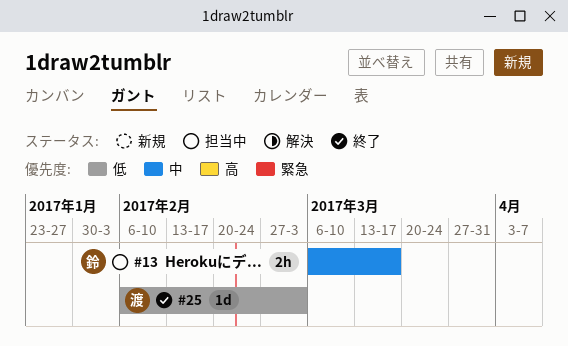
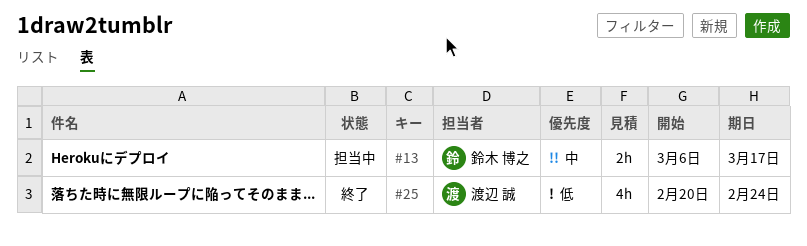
#25, estimate: 1d -> 4h
#25, start: Feb 6 -> Feb 20
#25, due: Mar 3 -> Feb 24

